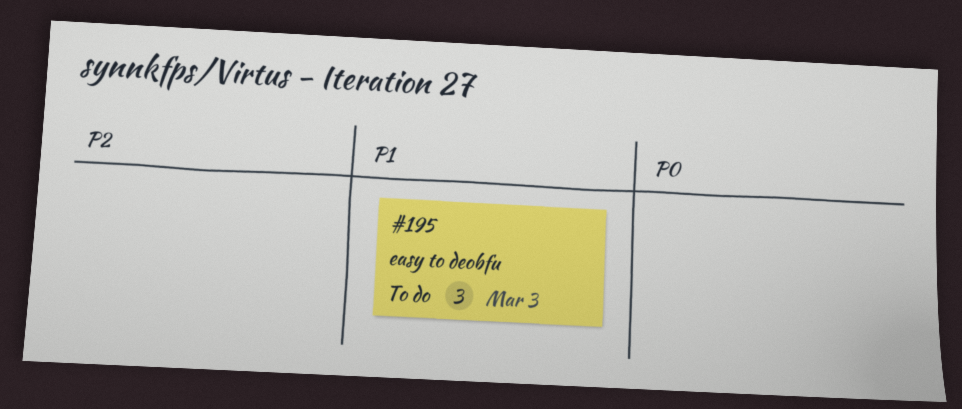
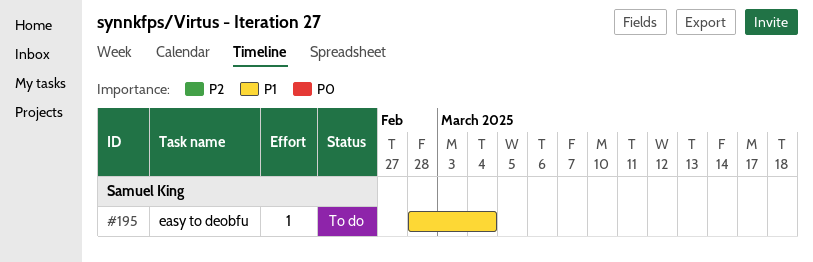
#195, estimate: 3 -> 1
#195, due: Mar 3 -> Mar 4

